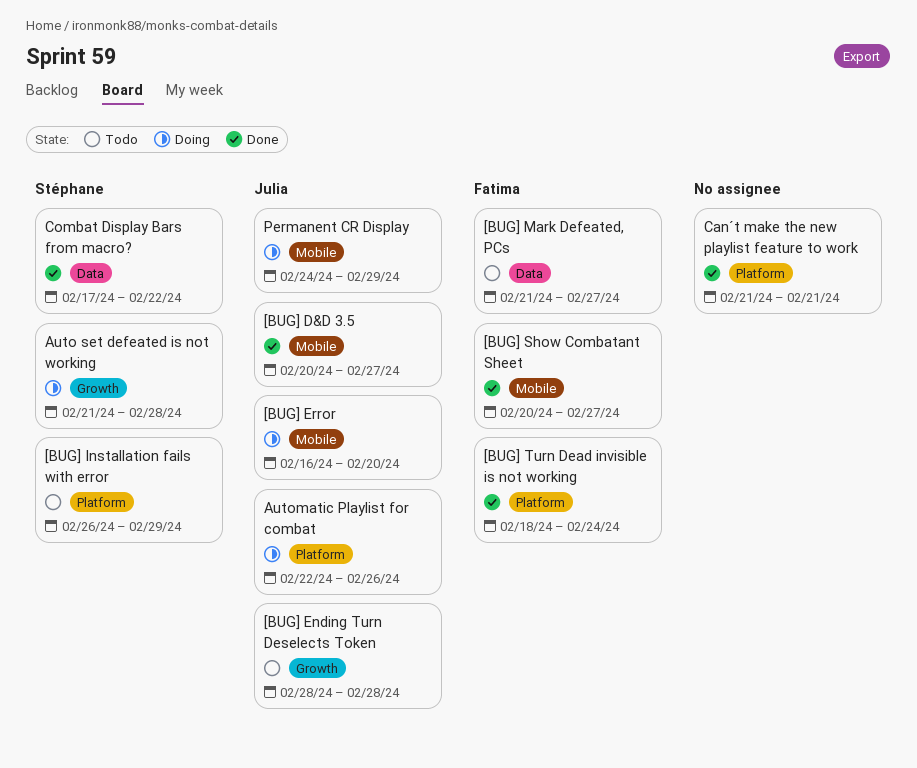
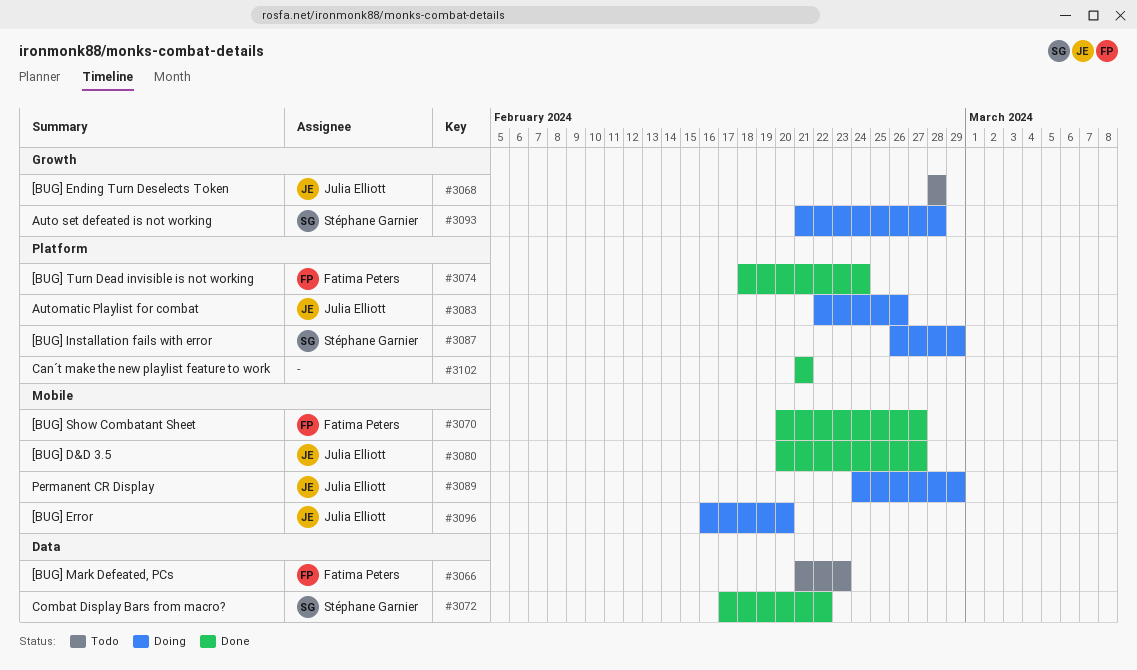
[BUG] Installation fails with error, status: Todo -> Doing
[BUG] Mark Defeated, PCs, due: Feb 27 -> Feb 23

